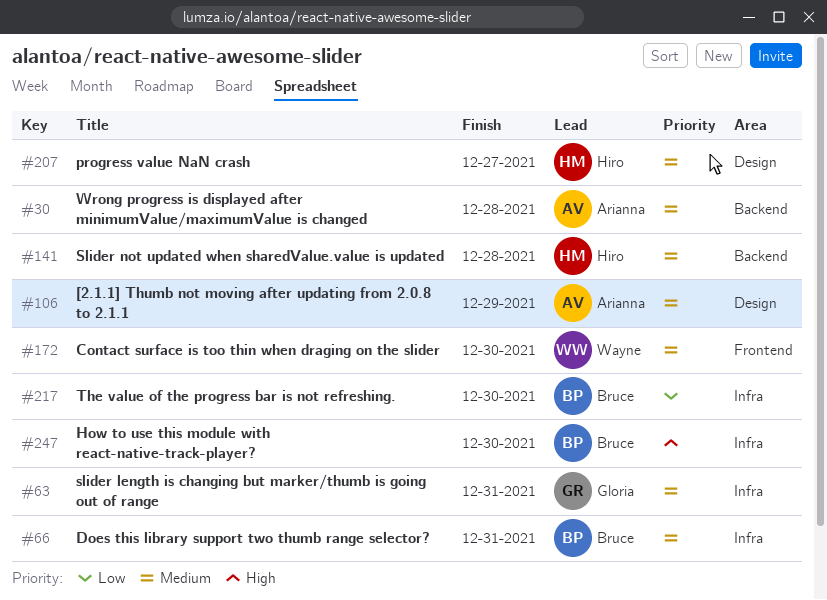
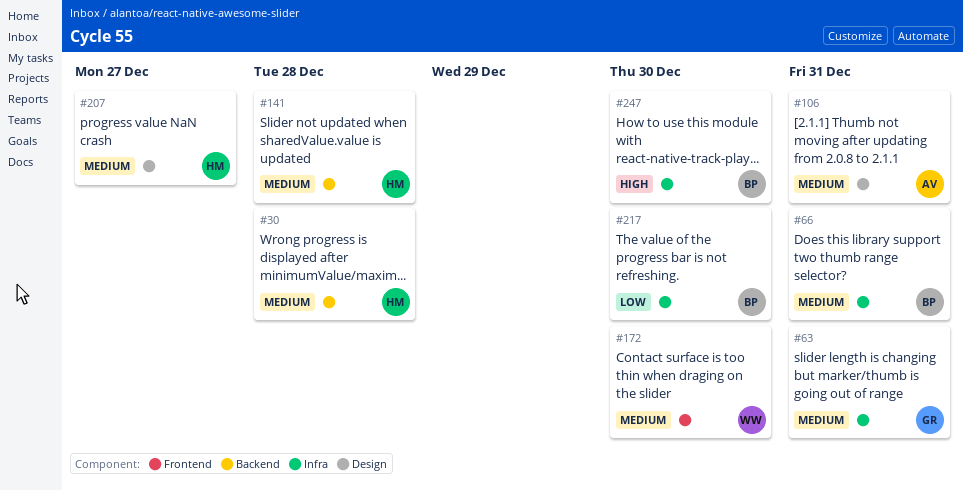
#30, owner: Arianna -> Hiro
#106, due: Dec 29 -> Dec 31

